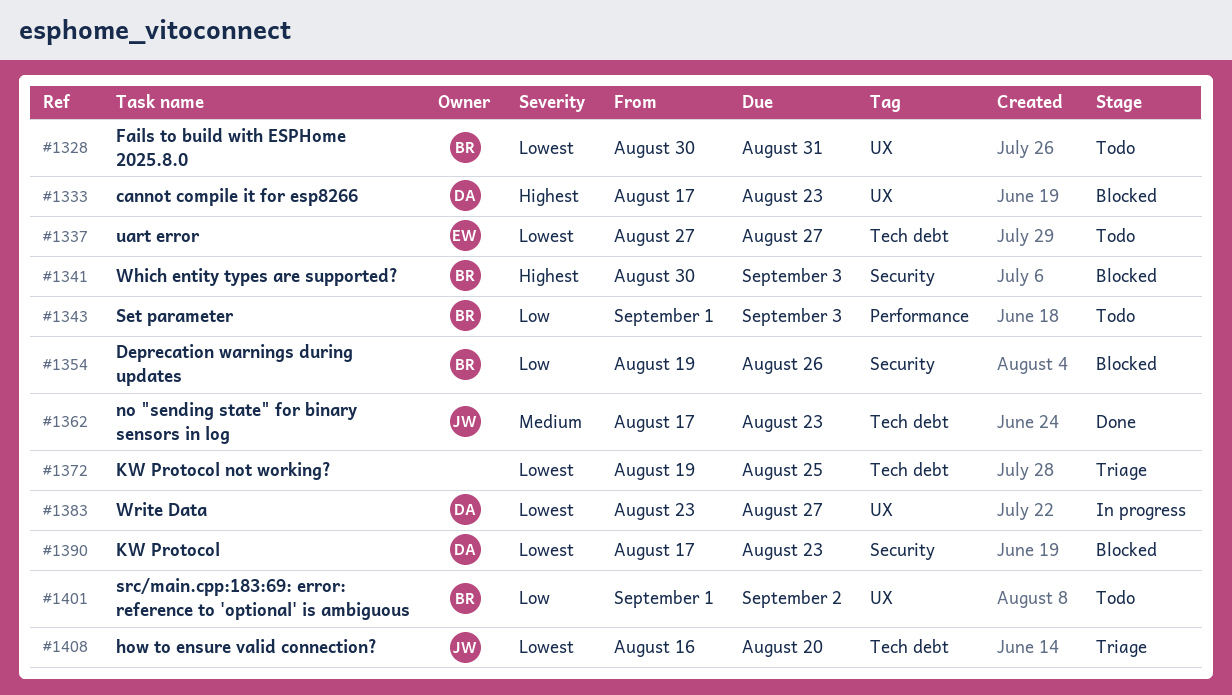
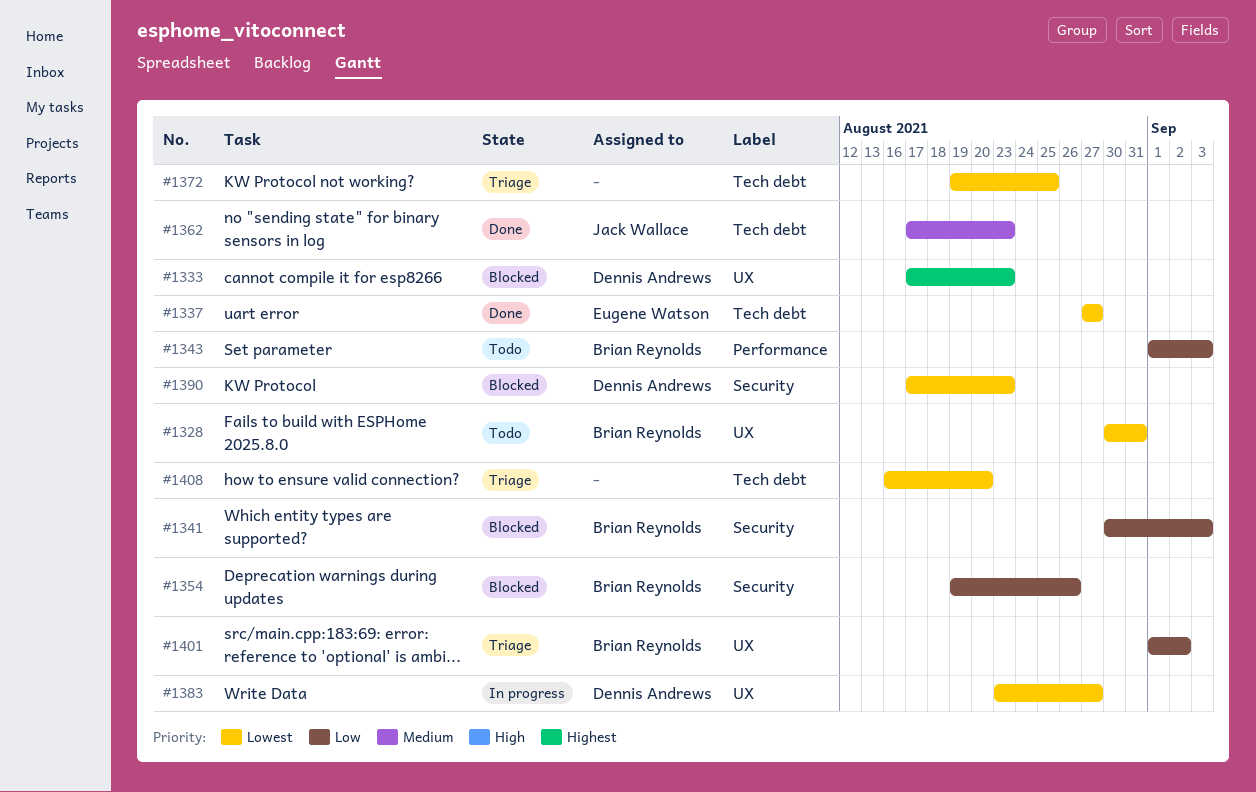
#1337, status: Todo -> Done
#1341, priority: Highest -> Low
#1401, status: Todo -> Triage
#1408, owner: Jack Wallace -> none

